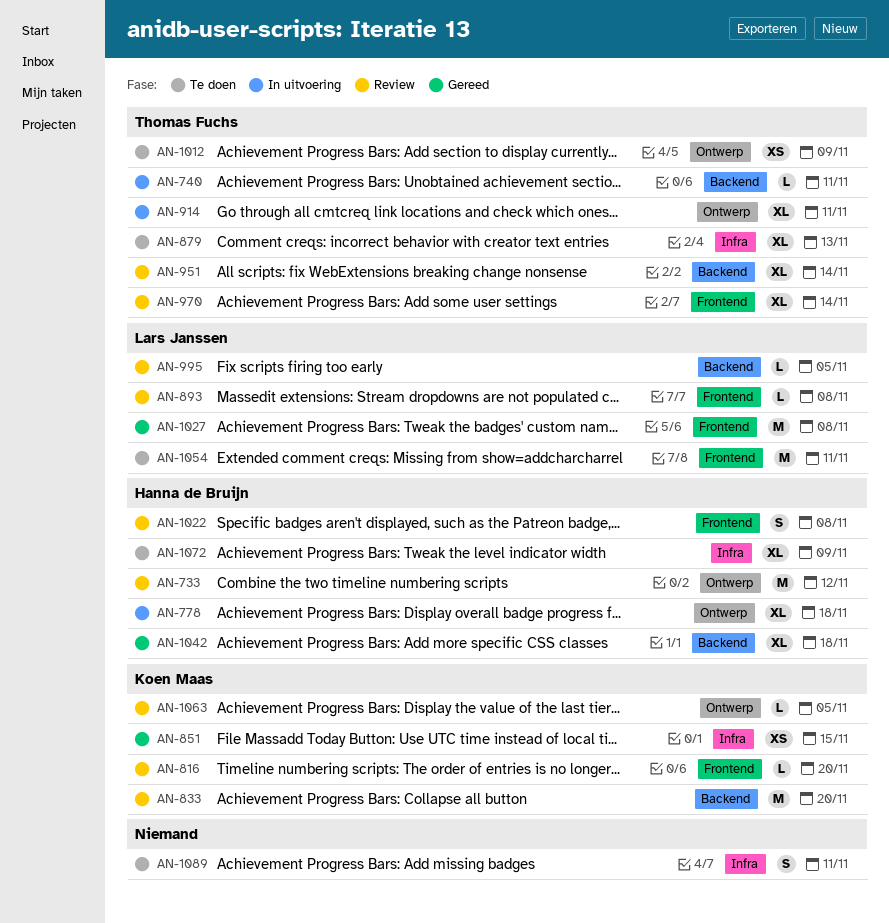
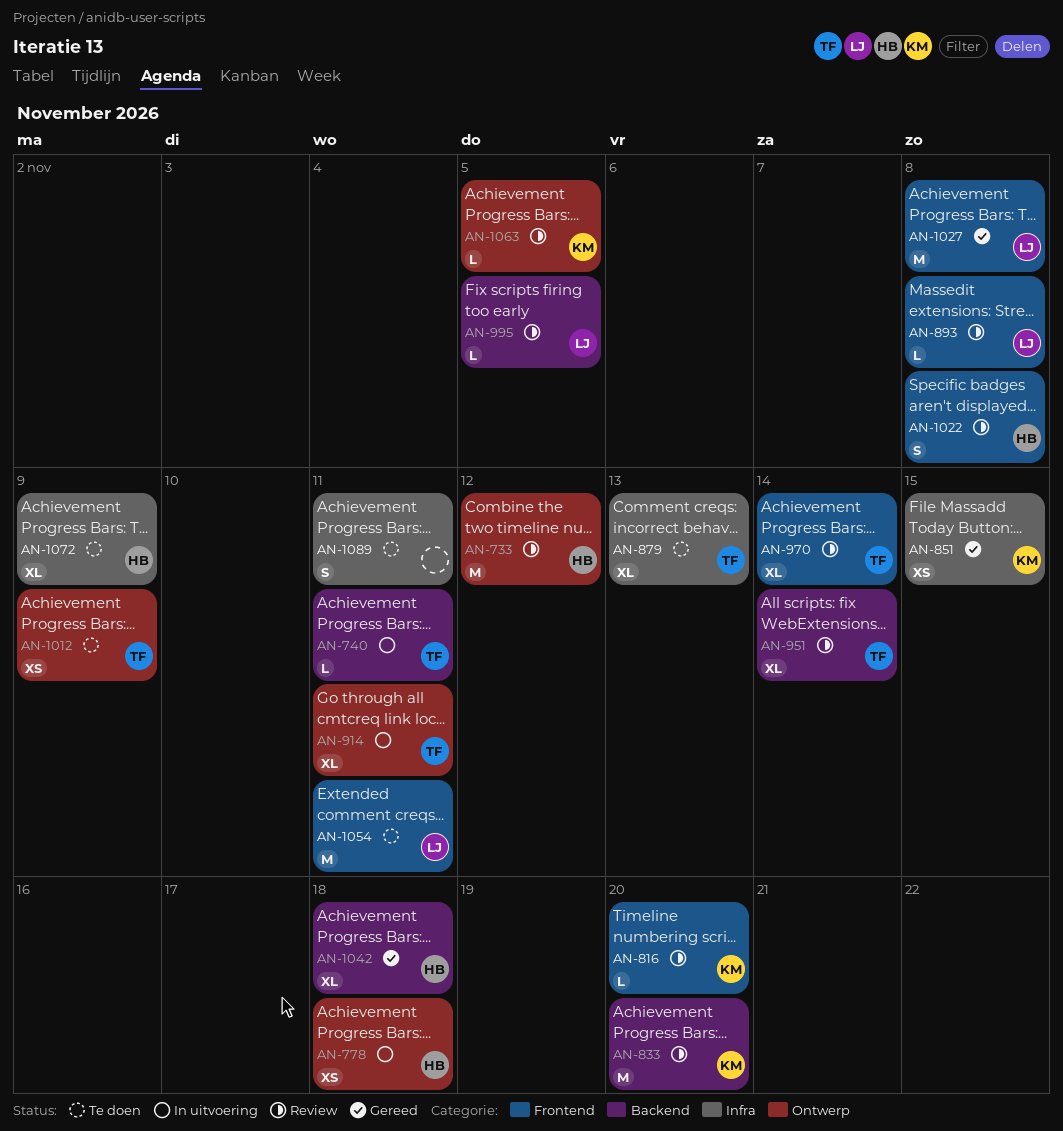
AN-778, estimate: XL -> XS

